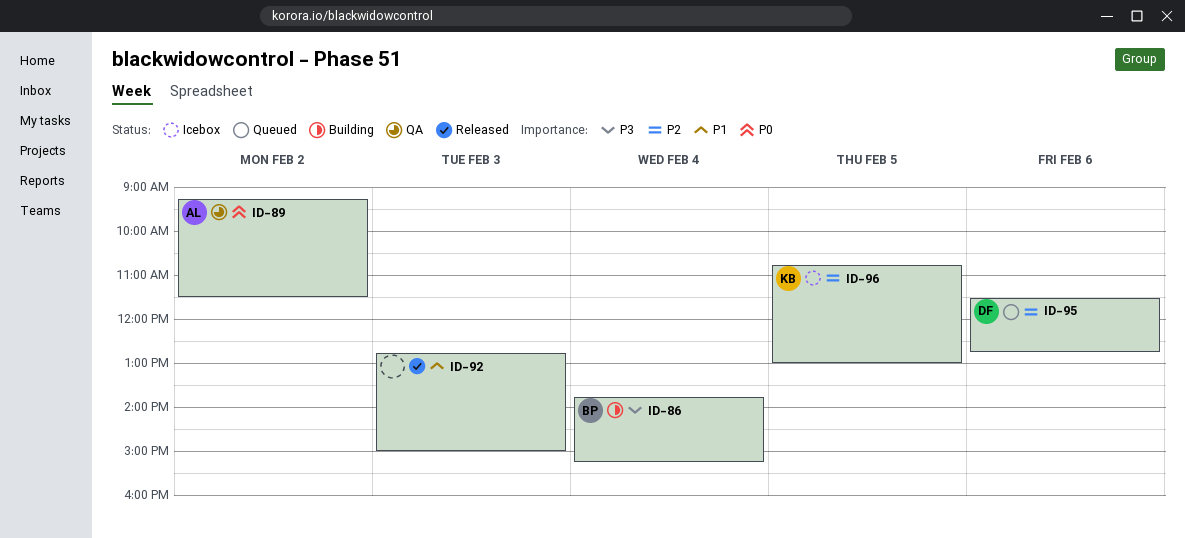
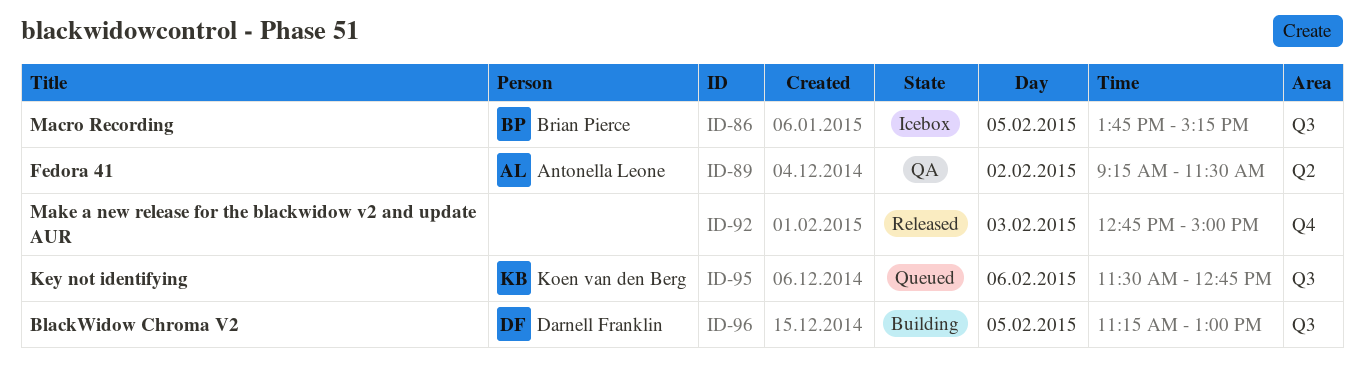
ID-86, status: Building -> Icebox
ID-86, day: Feb 4 -> Feb 5
ID-95, owner: Darnell Franklin -> Koen van den Berg
ID-96, status: Icebox -> Building
ID-96, owner: Koen van den Berg -> Darnell Franklin
ID-96, begins: 10:45 -> 11:15

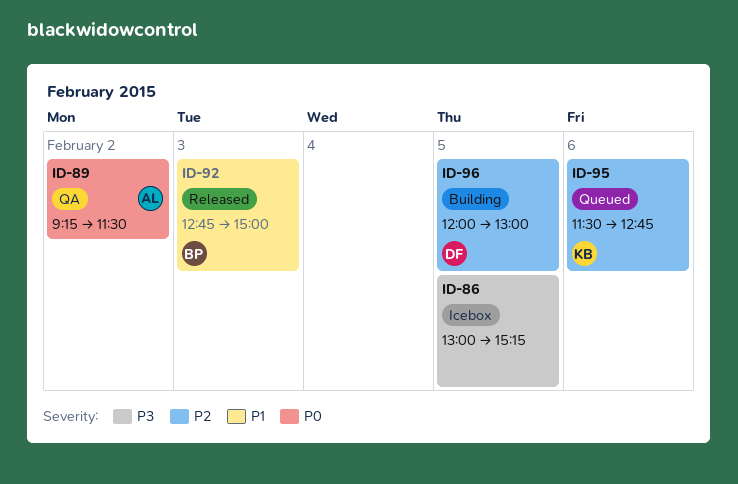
ID-86, owner: Brian Pierce -> none
ID-86, begins: 13:45 -> 13:00
ID-92, owner: none -> Brian Pierce
ID-96, begins: 11:15 -> 12:00

